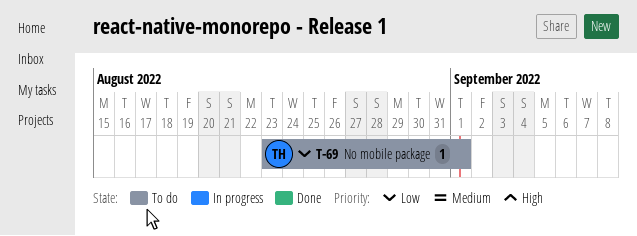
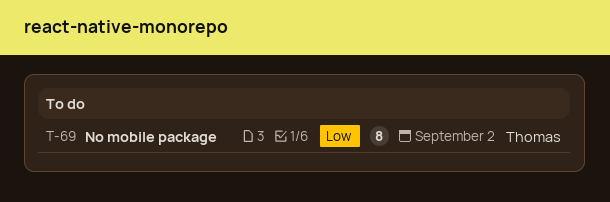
T-69, estimate: 1 -> 8
T-69, due: Sep 1 -> Sep 2

